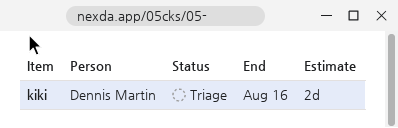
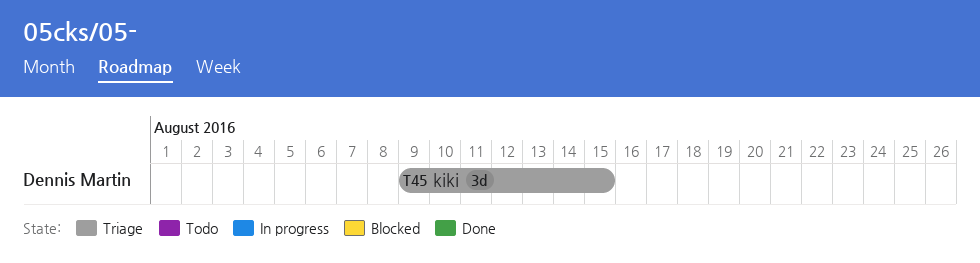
kiki, estimate: 2d -> 3d
kiki, due: Aug 16 -> Aug 15

